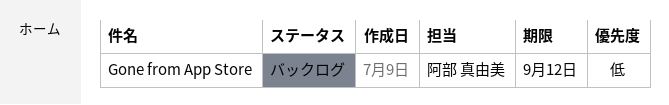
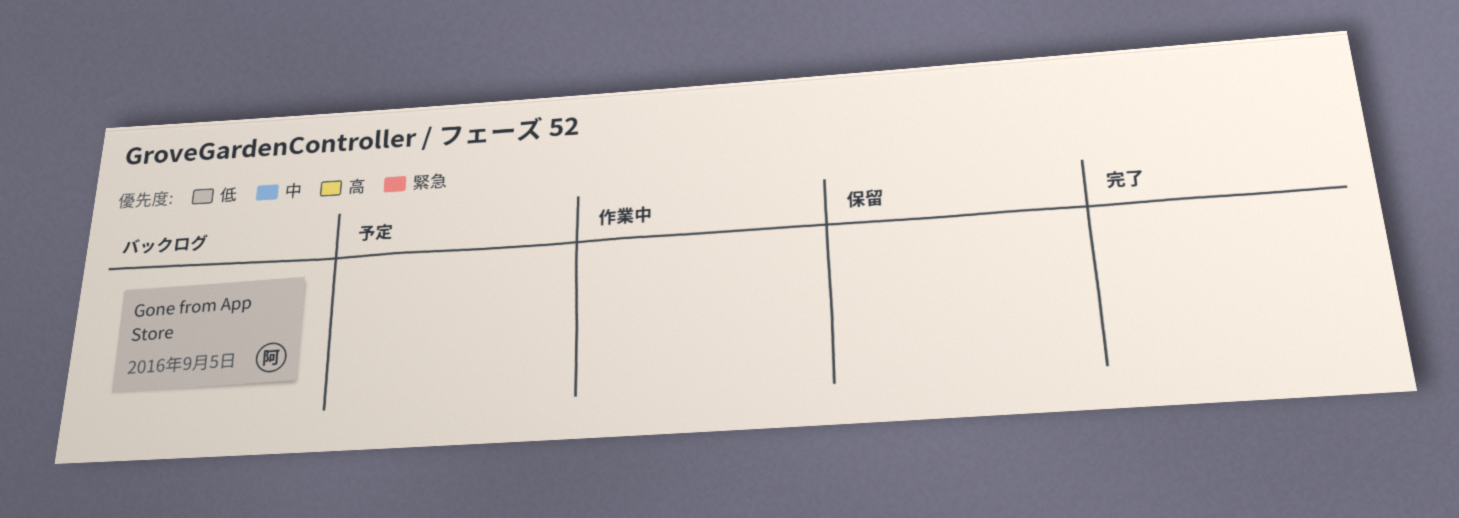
Gone from App Store, due: Sep 12 -> Sep 5

